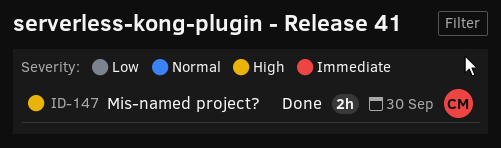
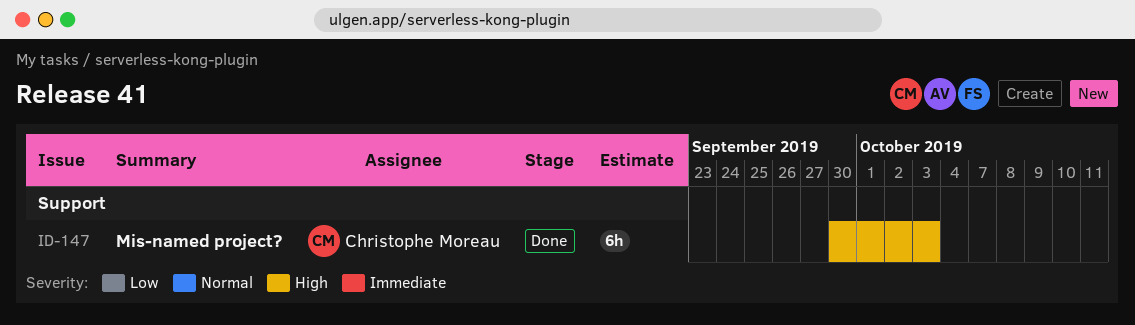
ID-147, estimate: 2h -> 6h
ID-147, due: Sep 30 -> Oct 3

